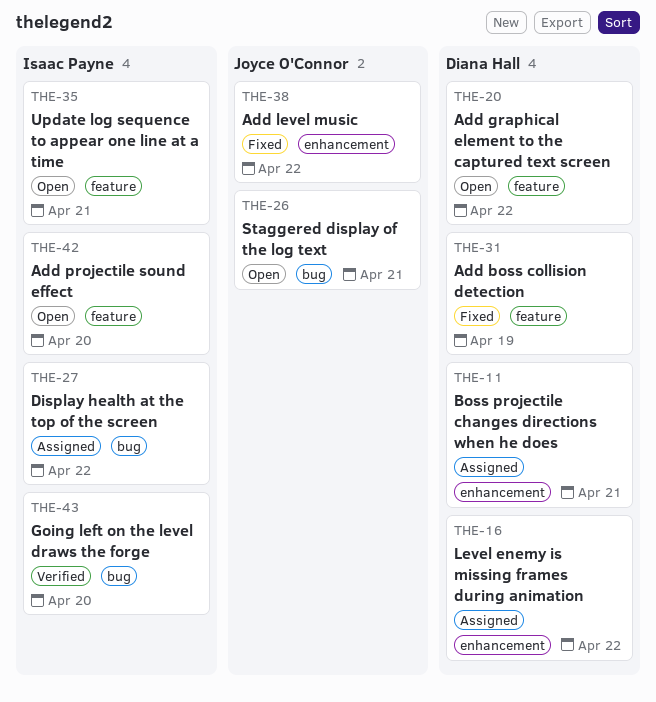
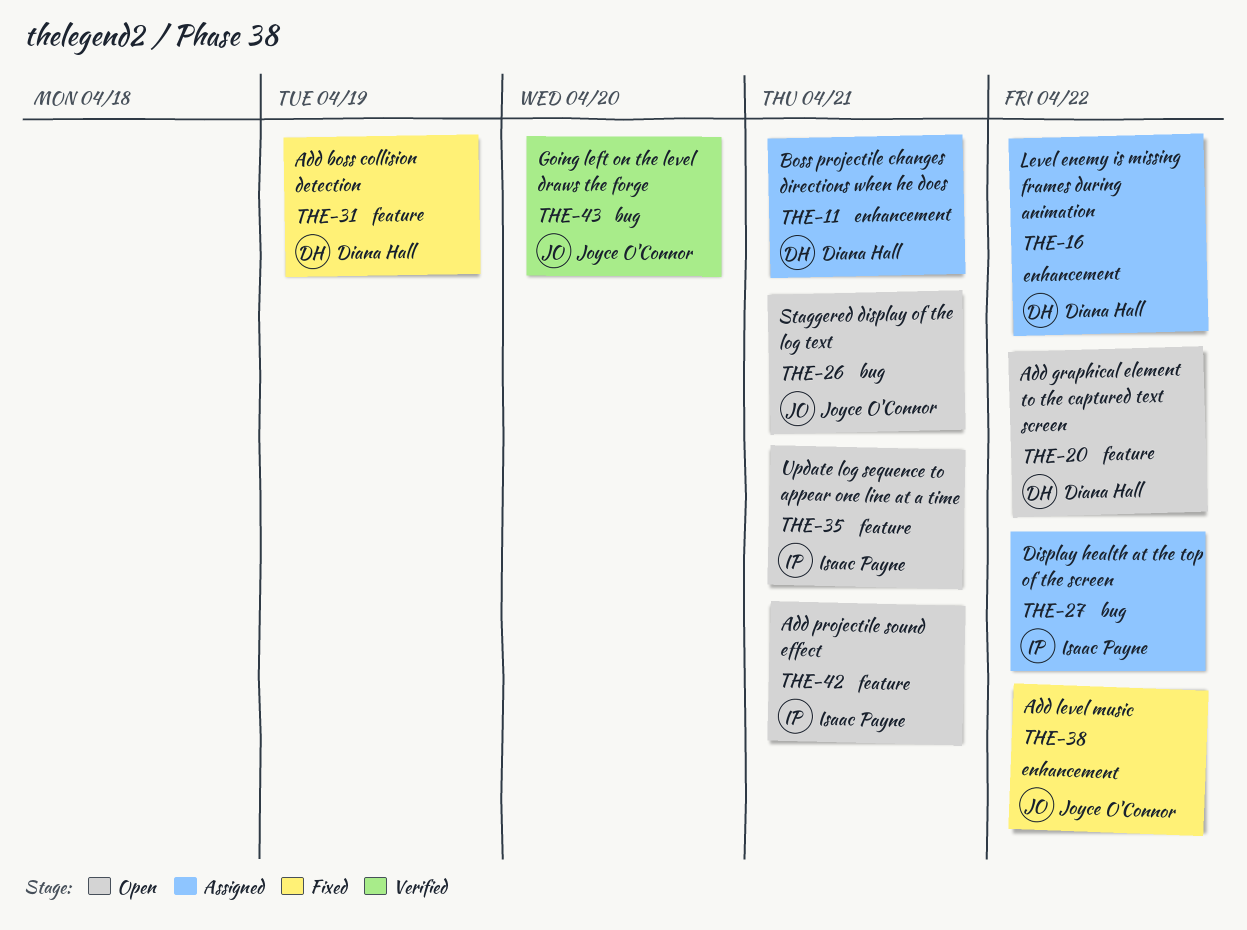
THE-42, due: Apr 20 -> Apr 21
THE-43, owner: Isaac Payne -> Joyce O'Connor

